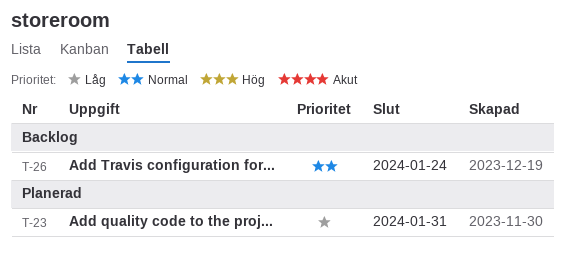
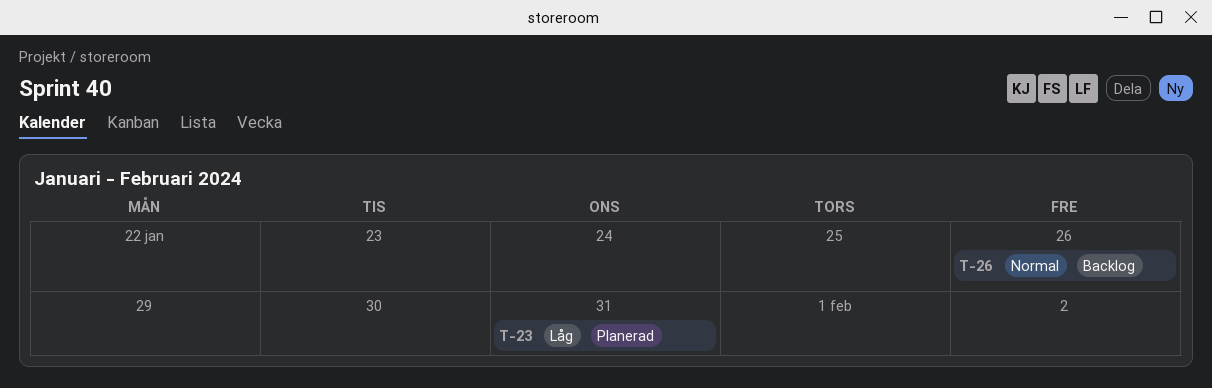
T-26, due: Jan 24 -> Jan 26

